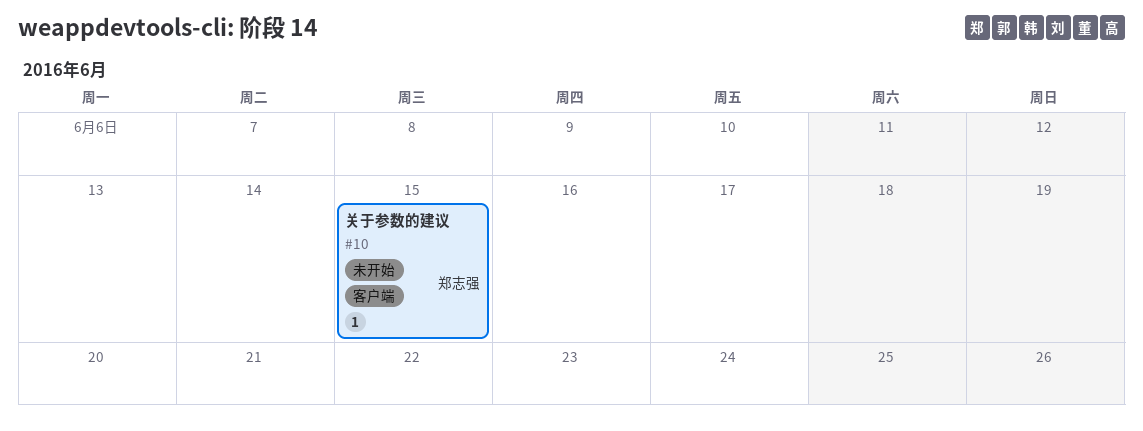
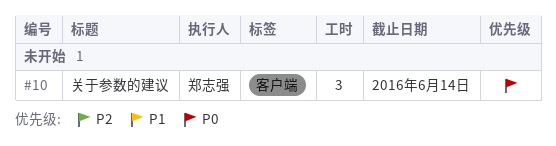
#10, estimate: 1 -> 3
#10, due: Jun 15 -> Jun 14

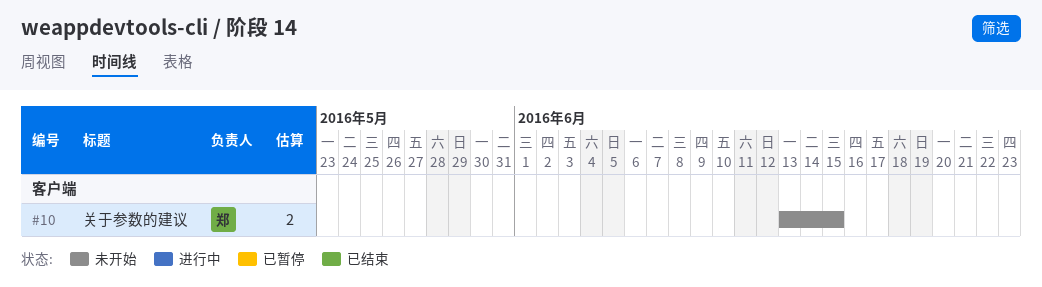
#10, estimate: 3 -> 2
#10, due: Jun 14 -> Jun 15

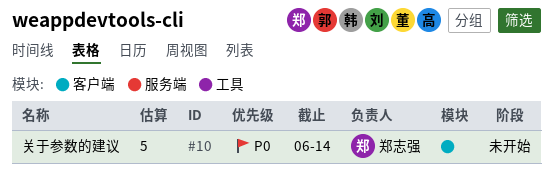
#10, estimate: 2 -> 5
#10, due: Jun 15 -> Jun 14

